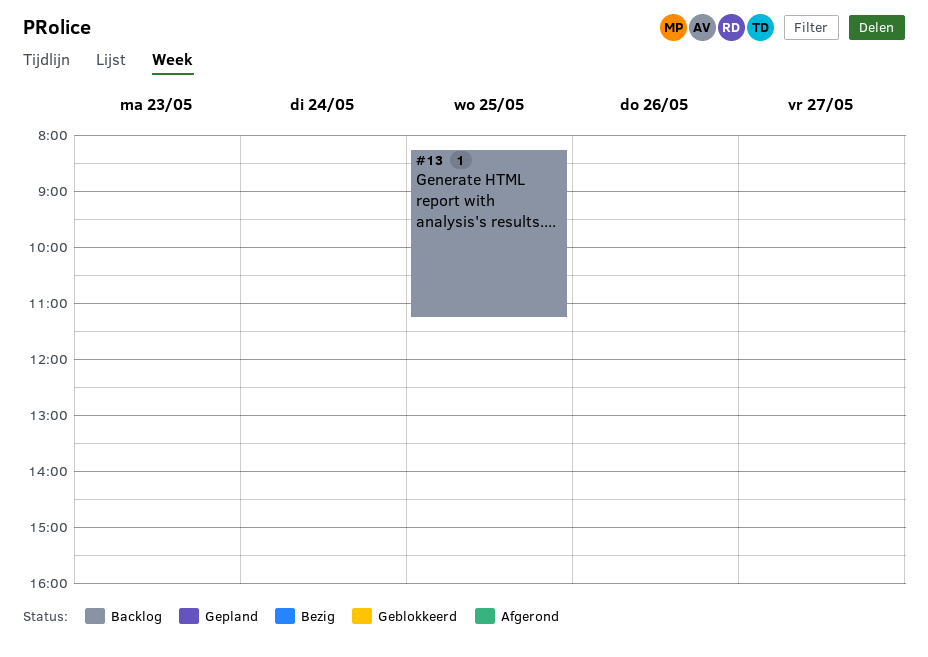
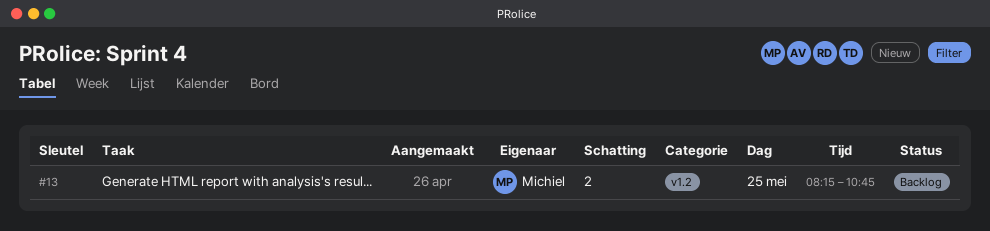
#13, estimate: 1 -> 2
#13, ends: 11:15 -> 10:45

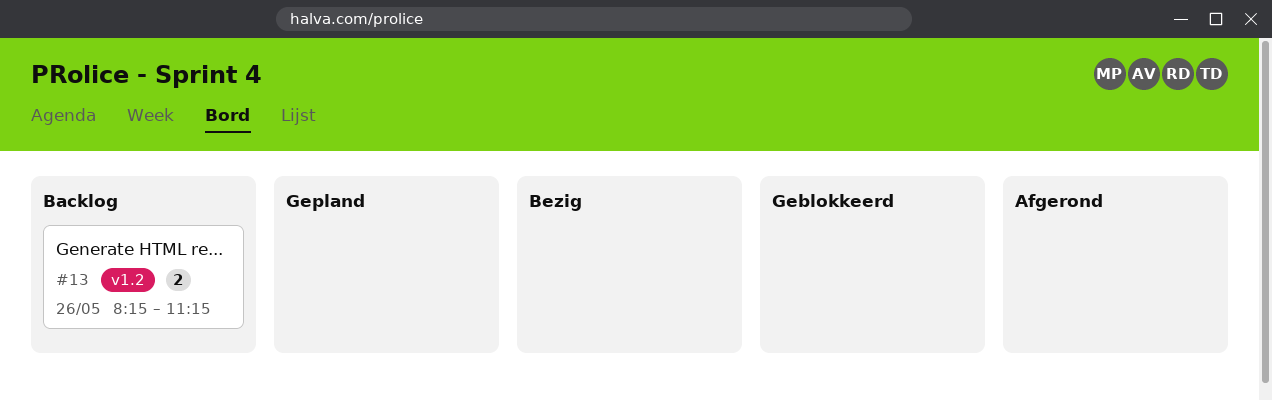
#13, day: May 25 -> May 26
#13, ends: 10:45 -> 11:15

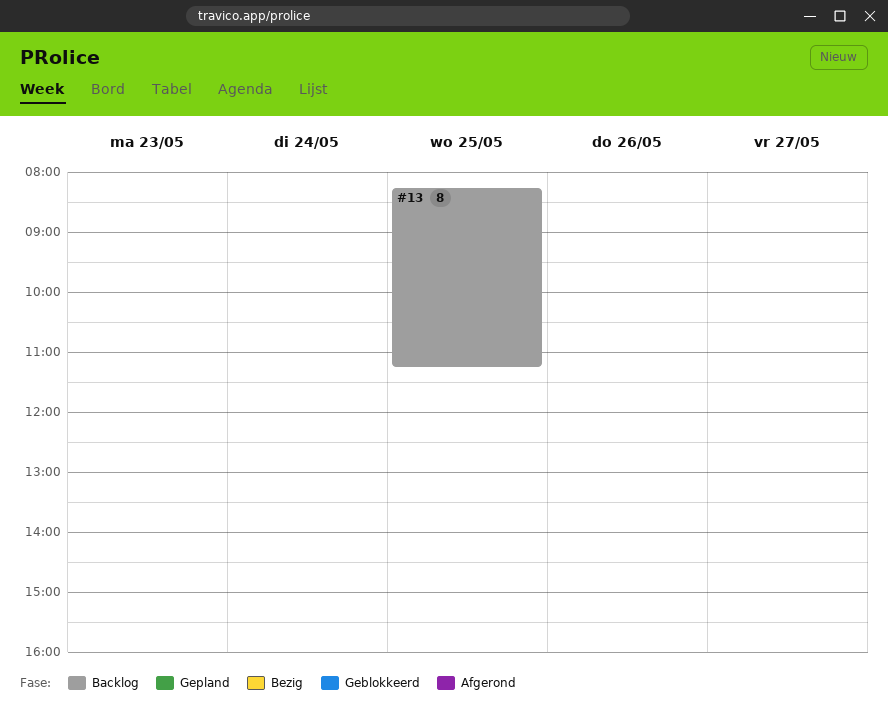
#13, estimate: 2 -> 8
#13, day: May 26 -> May 25

